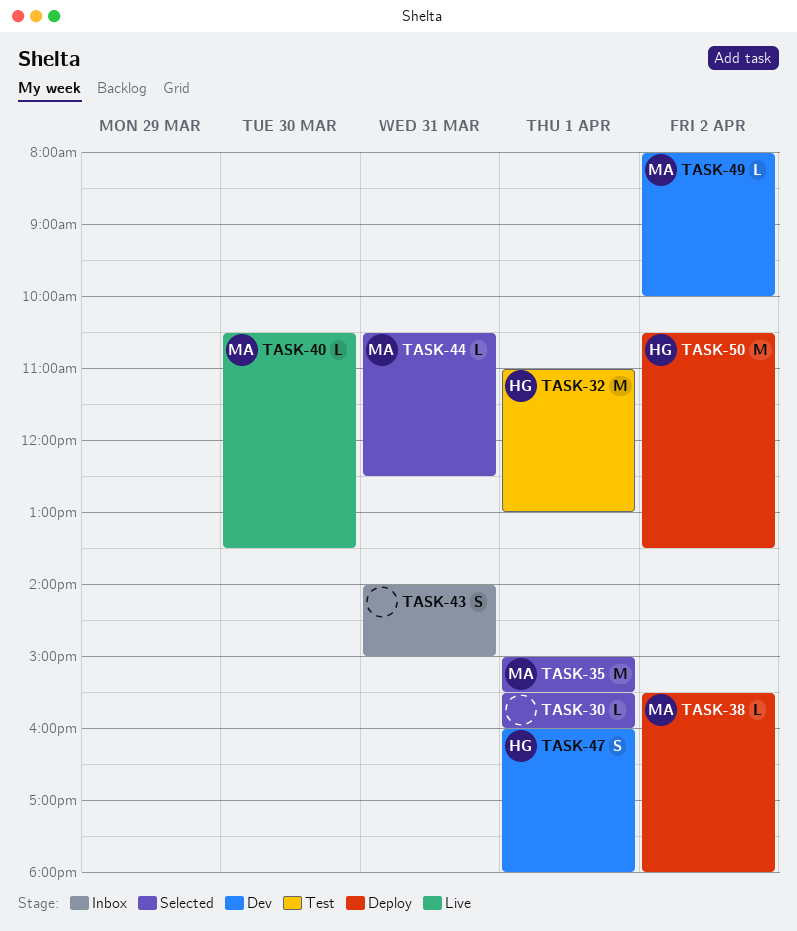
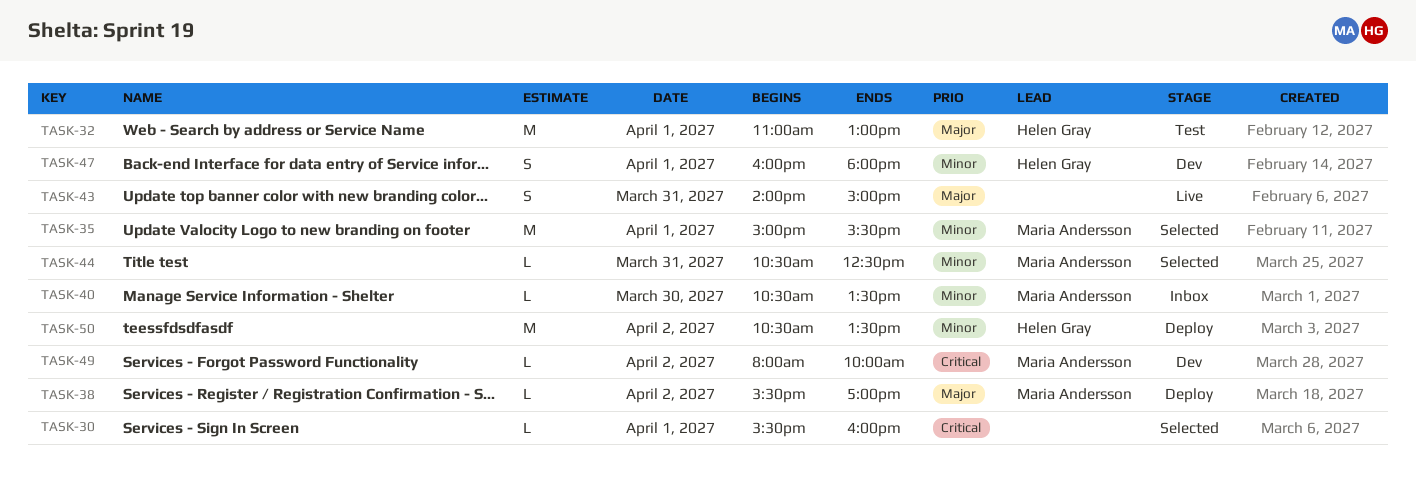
TASK-38, ends: 18:00 -> 17:00
TASK-40, status: Live -> Inbox
TASK-43, status: Inbox -> Live

